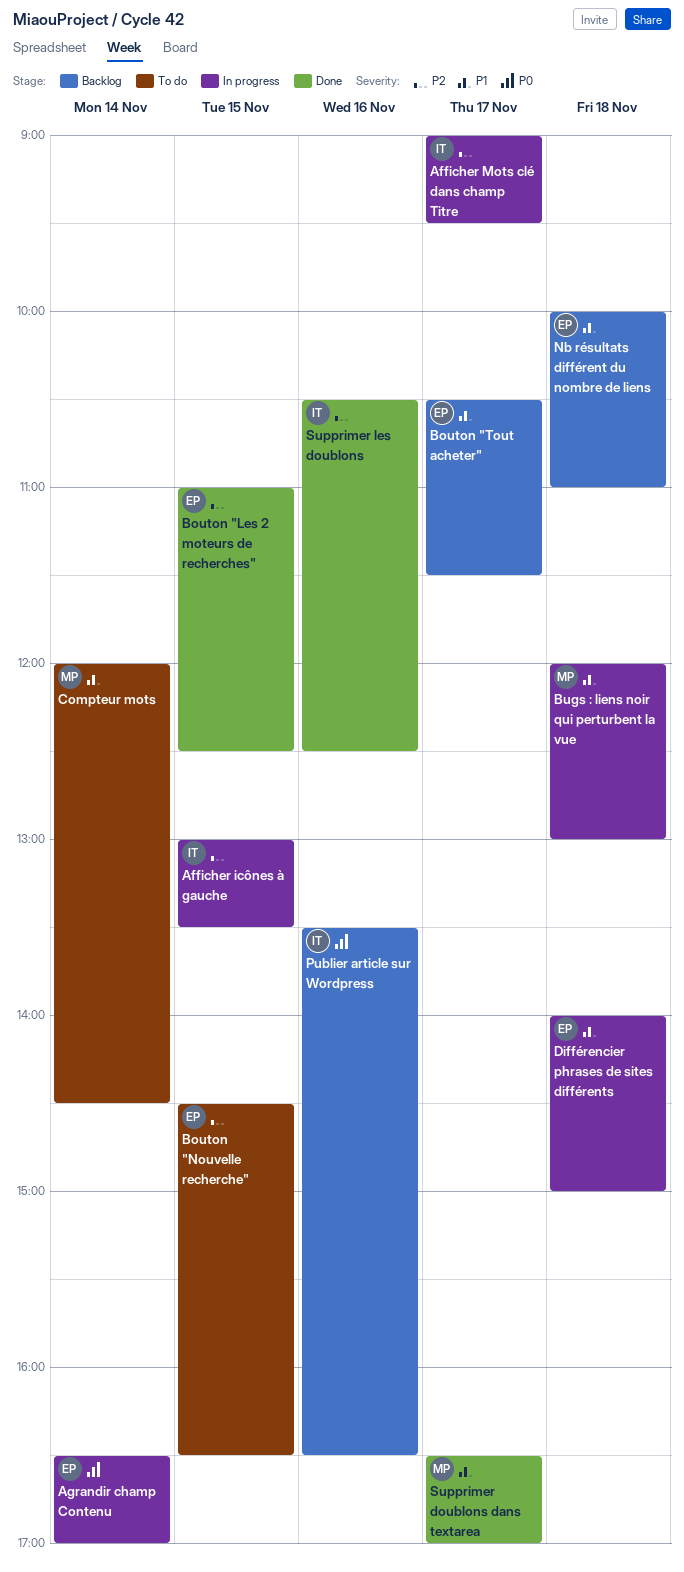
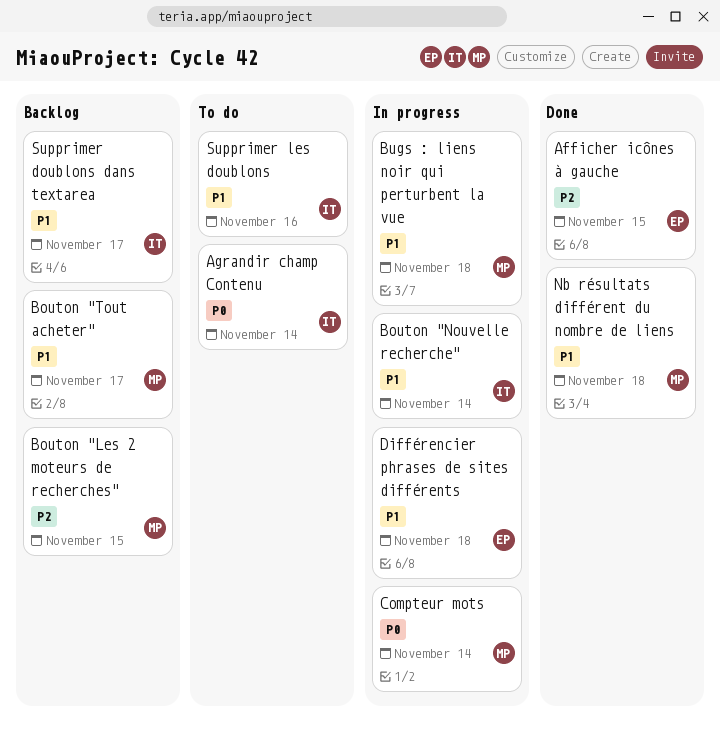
Afficher icônes à gauche, status: In progress -> Done
Afficher icônes à gauche, owner: IT -> EP
Afficher Mots clé dans champ Titre: present -> none
Agrandir champ Contenu, status: In progress -> To do
Agrandir champ Contenu, owner: EP -> IT
Bouton "Les 2 moteurs de recherches", status: Done -> Backlog
Bouton "Les 2 moteurs de recherches", owner: EP -> MP
Bouton "Nouvelle recherche", status: To do -> In progress
Bouton "Nouvelle recherche", owner: EP -> IT
Bouton "Nouvelle recherche", priority: P2 -> P1
Bouton "Nouvelle recherche", day: Nov 15 -> Nov 14
Bouton "Tout acheter", owner: EP -> MP
Compteur mots, status: To do -> In progress
Compteur mots, priority: P1 -> P0
Nb résultats différent du nombre de liens, status: Backlog -> Done
Nb résultats différent du nombre de liens, owner: EP -> MP
Publier article sur Wordpress: present -> none
Supprimer doublons dans textarea, status: Done -> Backlog
Supprimer doublons dans textarea, owner: MP -> IT
Supprimer les doublons, status: Done -> To do
Supprimer les doublons, priority: P2 -> P1

